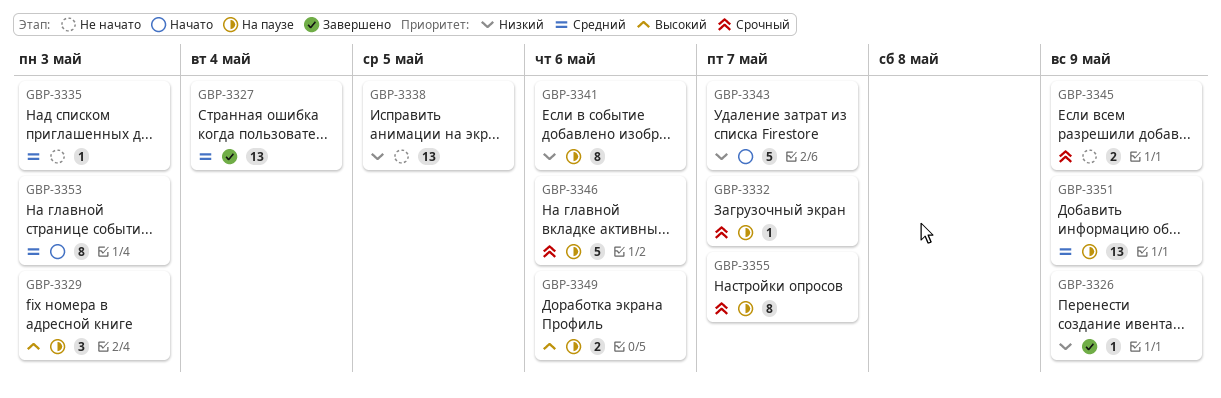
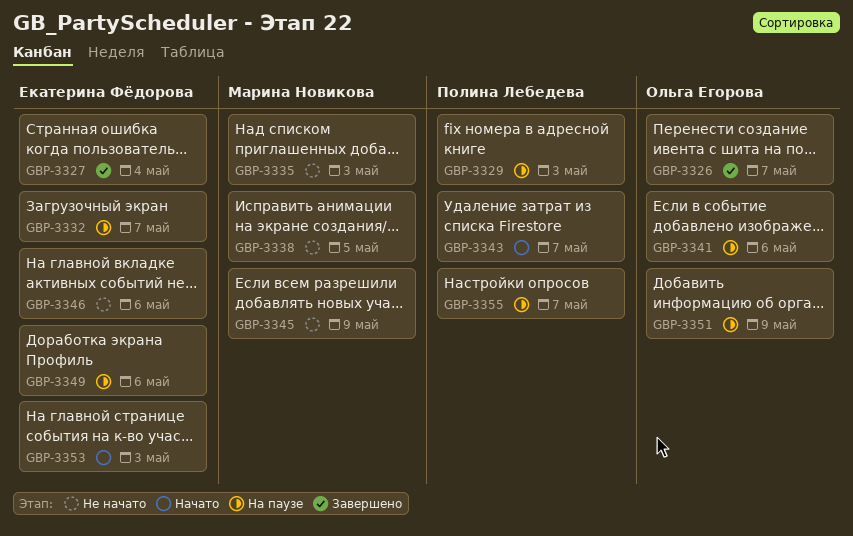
GBP-3326, due: May 9 -> May 7
GBP-3346, status: На паузе -> Не начато

